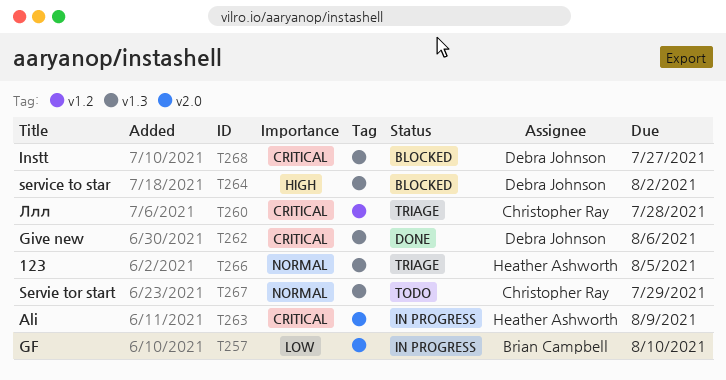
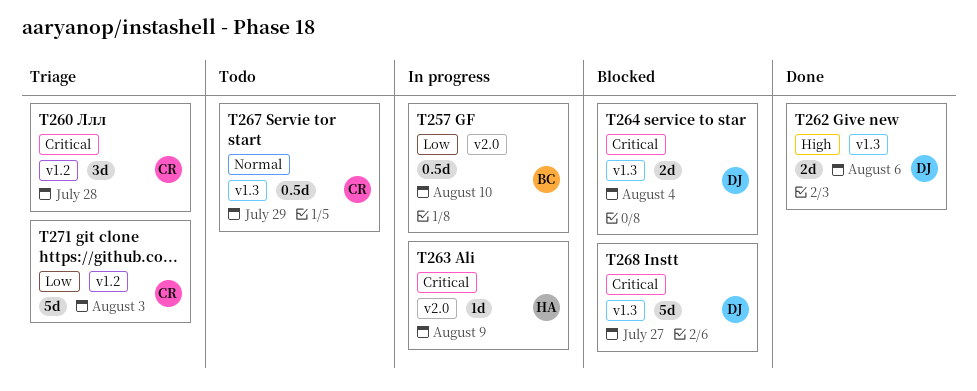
T262, priority: Critical -> High
T264, priority: High -> Critical
T264, due: Aug 2 -> Aug 4
T266: present -> none
T271: none -> present

